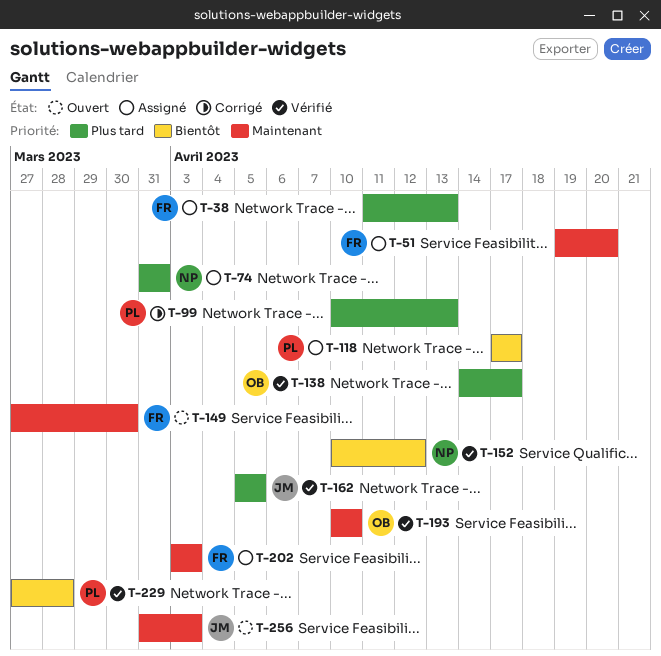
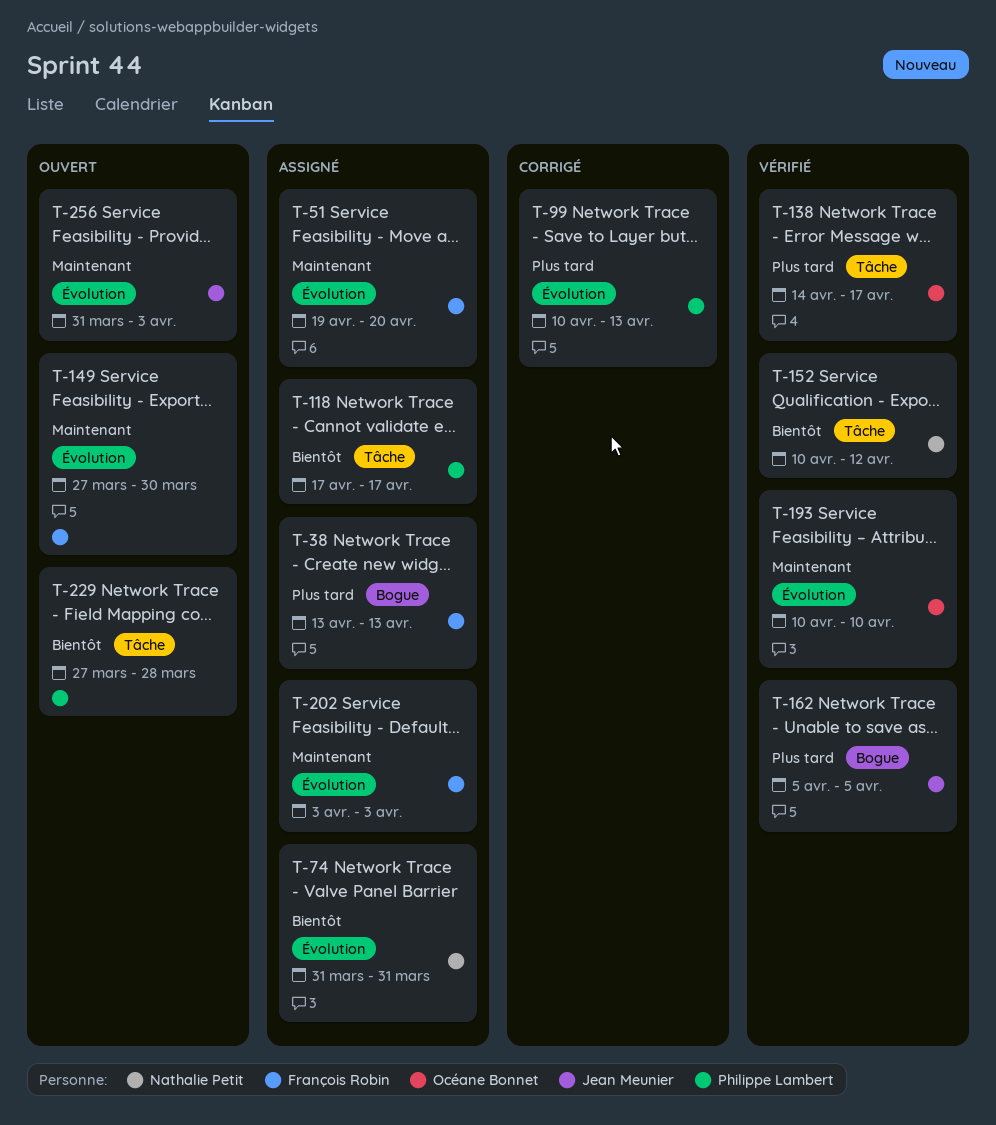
T-38, start: Apr 11 -> Apr 13
T-74, priority: Plus tard -> Bientôt
T-229, status: Vérifié -> Ouvert

